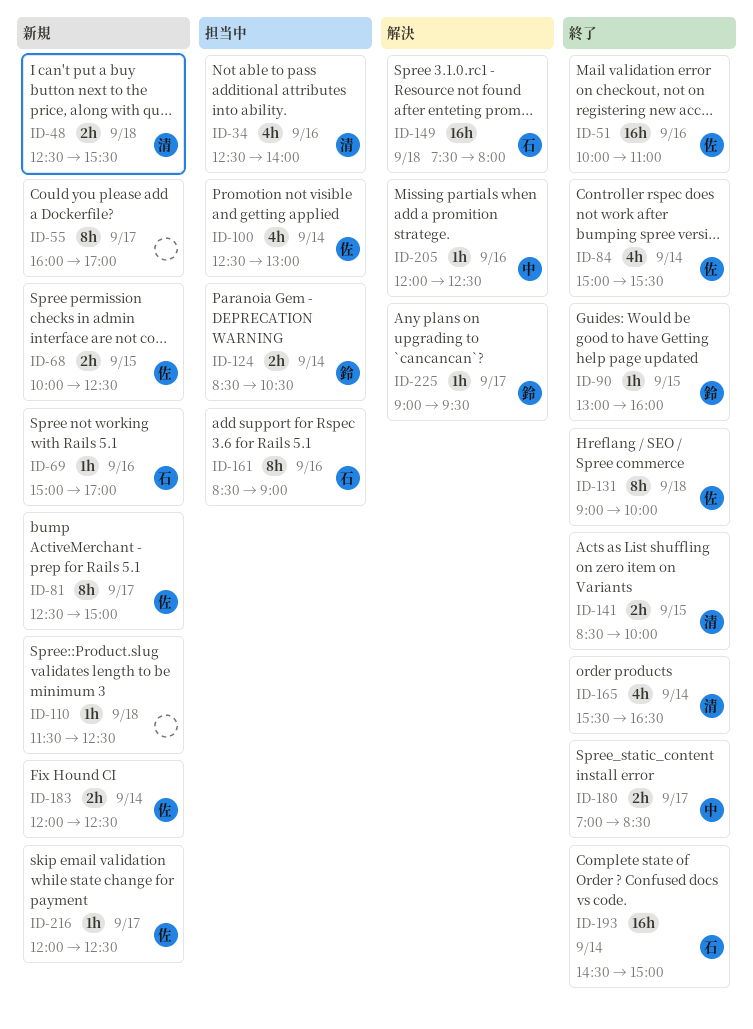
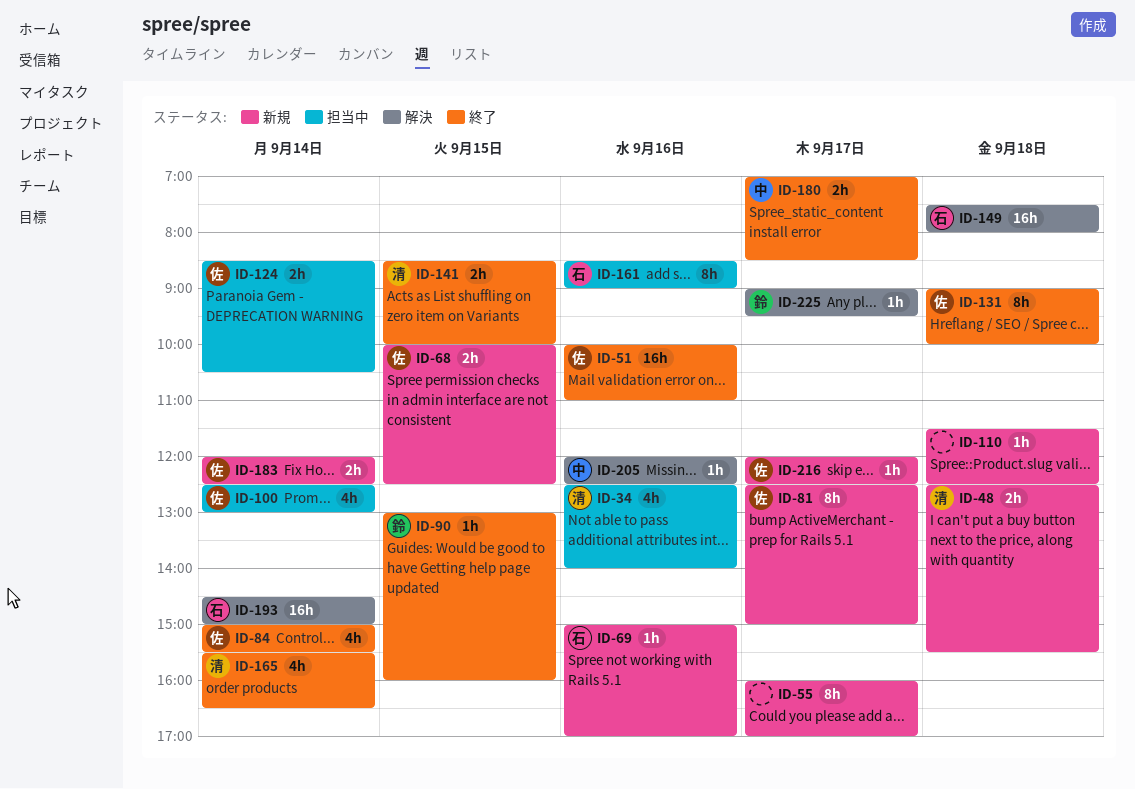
ID-124, owner: 鈴 -> 佐
ID-193, status: 終了 -> 解決

